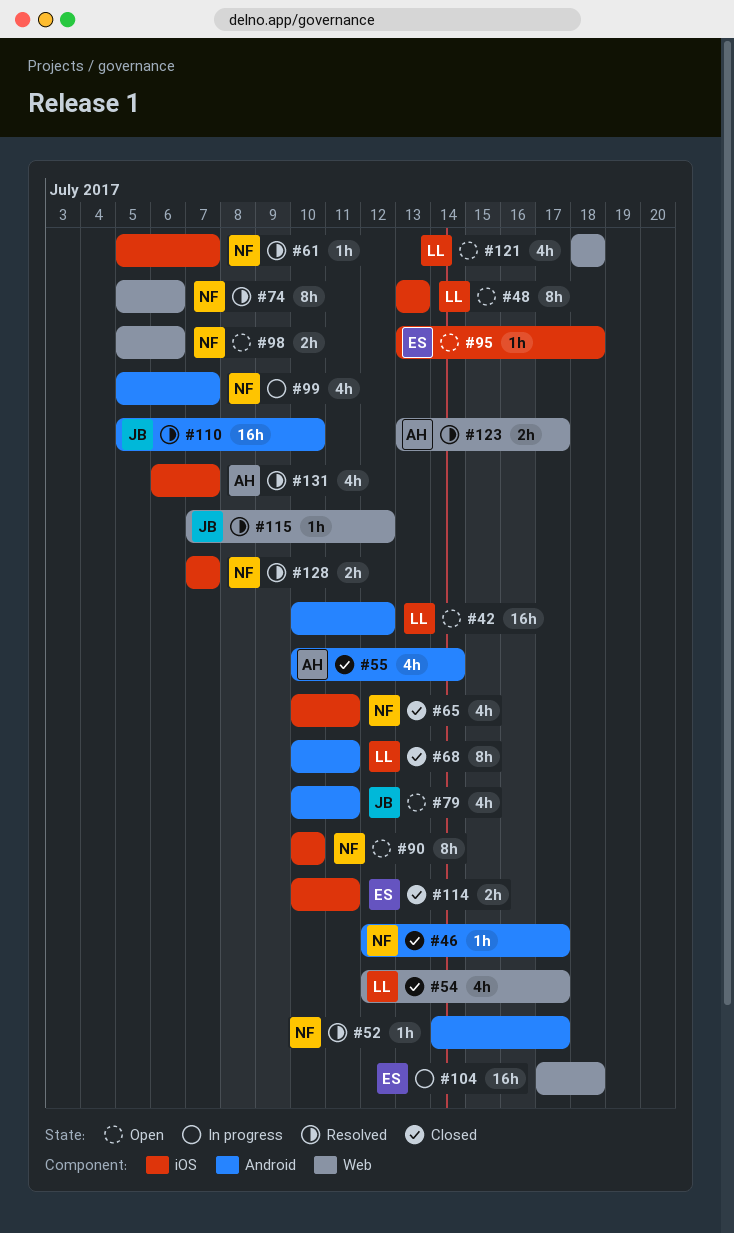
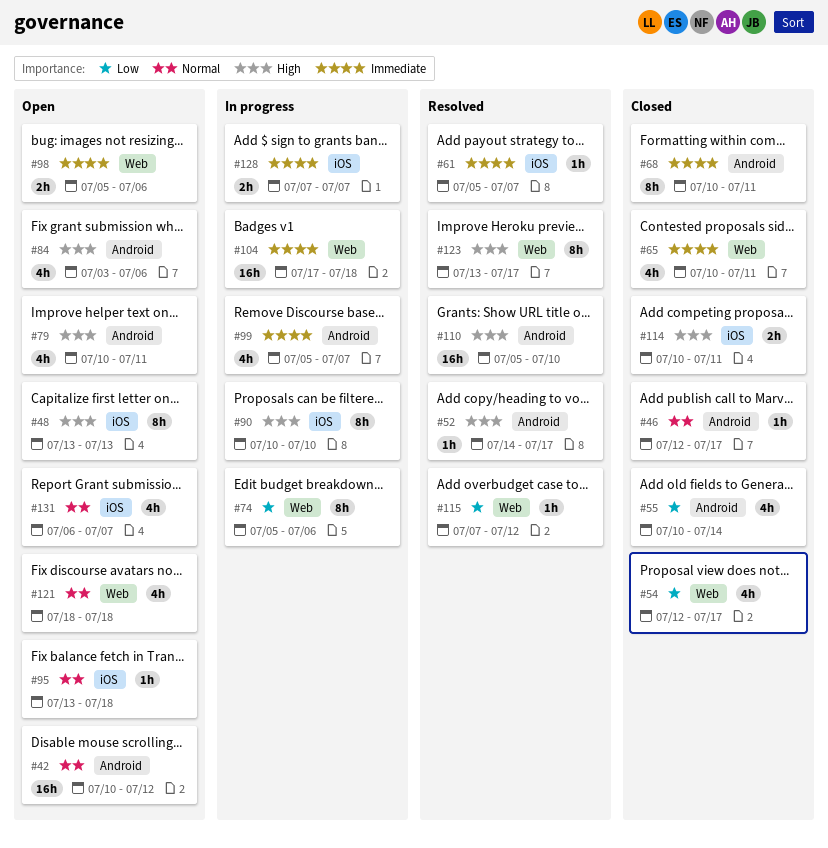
#65, label: iOS -> Web
#74, status: Resolved -> In progress
#84: none -> present
#90, status: Open -> In progress
#123, estimate: 2h -> 8h
#128, status: Resolved -> In progress
#131, status: Resolved -> Open

